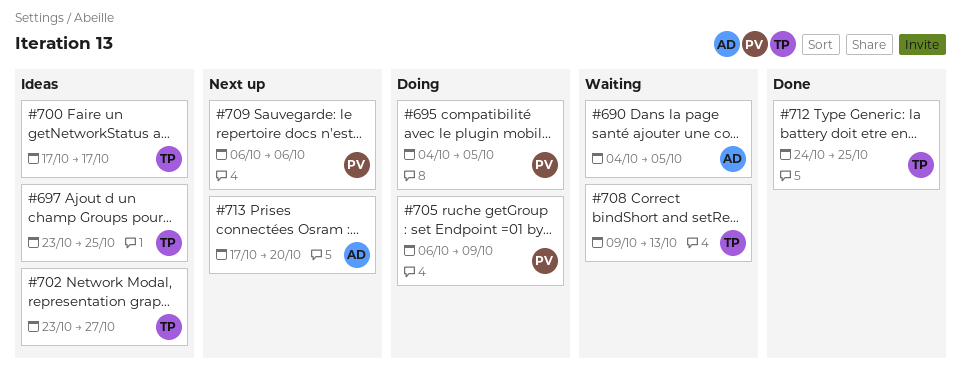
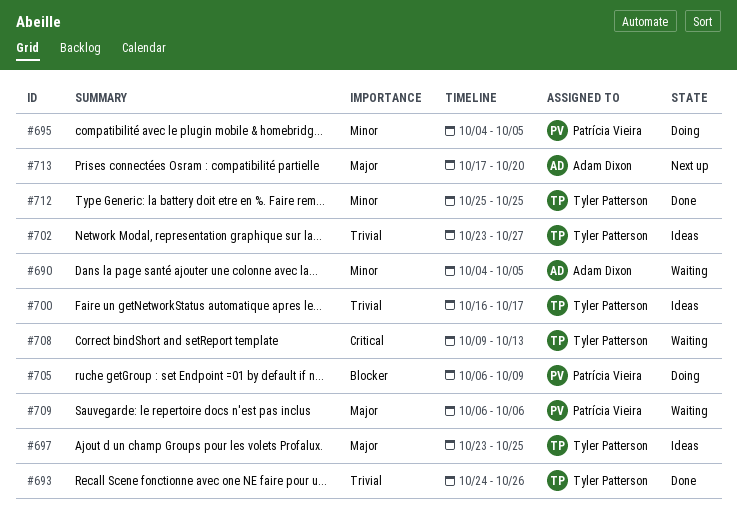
#693: none -> present
#700, start: Oct 17 -> Oct 16
#709, status: Next up -> Waiting
#712, start: Oct 24 -> Oct 25

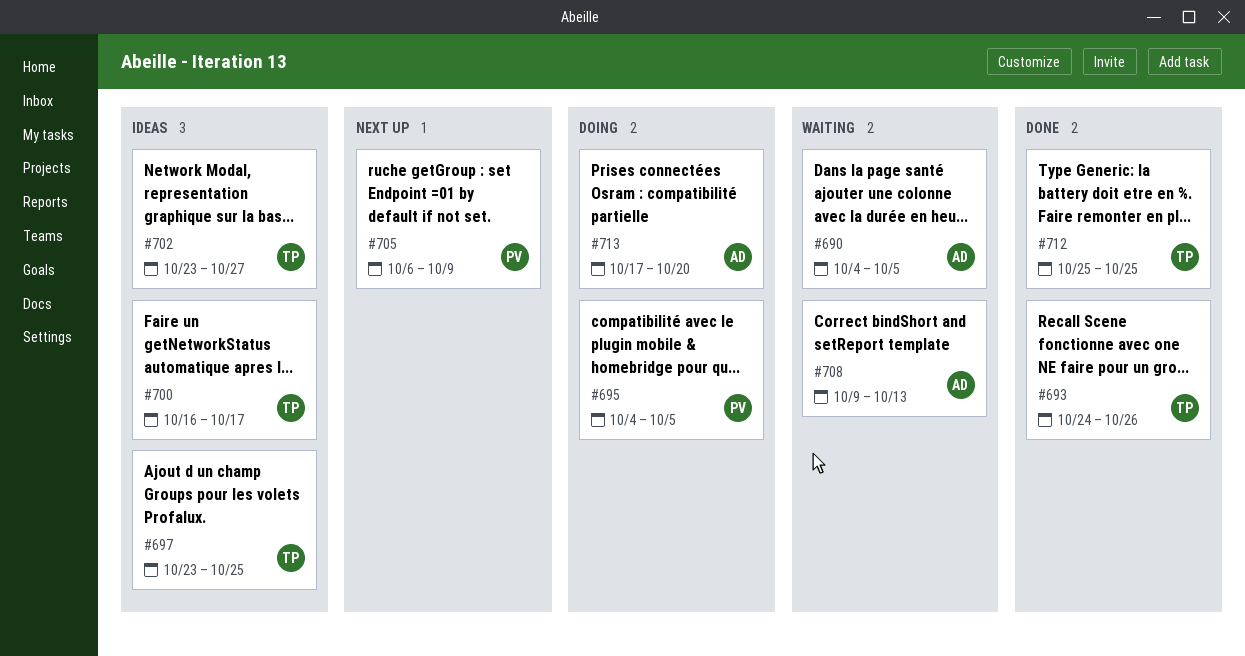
#705, status: Doing -> Next up
#708, owner: Tyler Patterson -> Adam Dixon
#709: present -> none
#713, status: Next up -> Doing

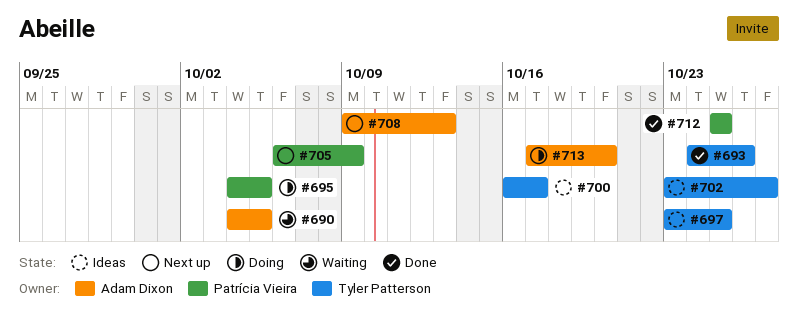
#708, status: Waiting -> Next up
#712, owner: Tyler Patterson -> Patrícia Vieira

